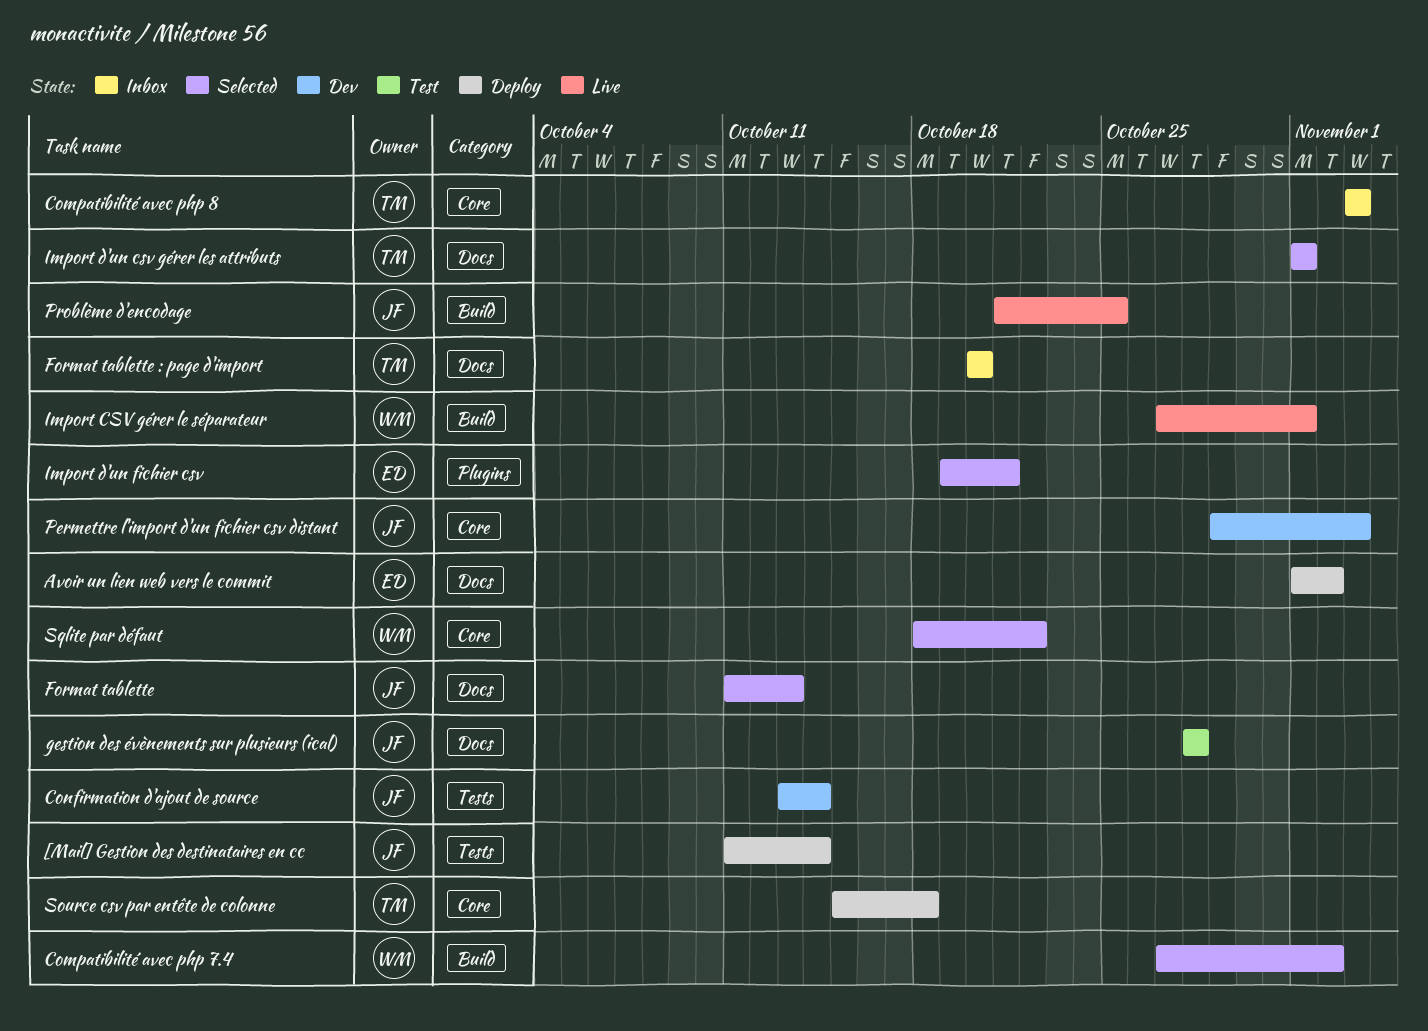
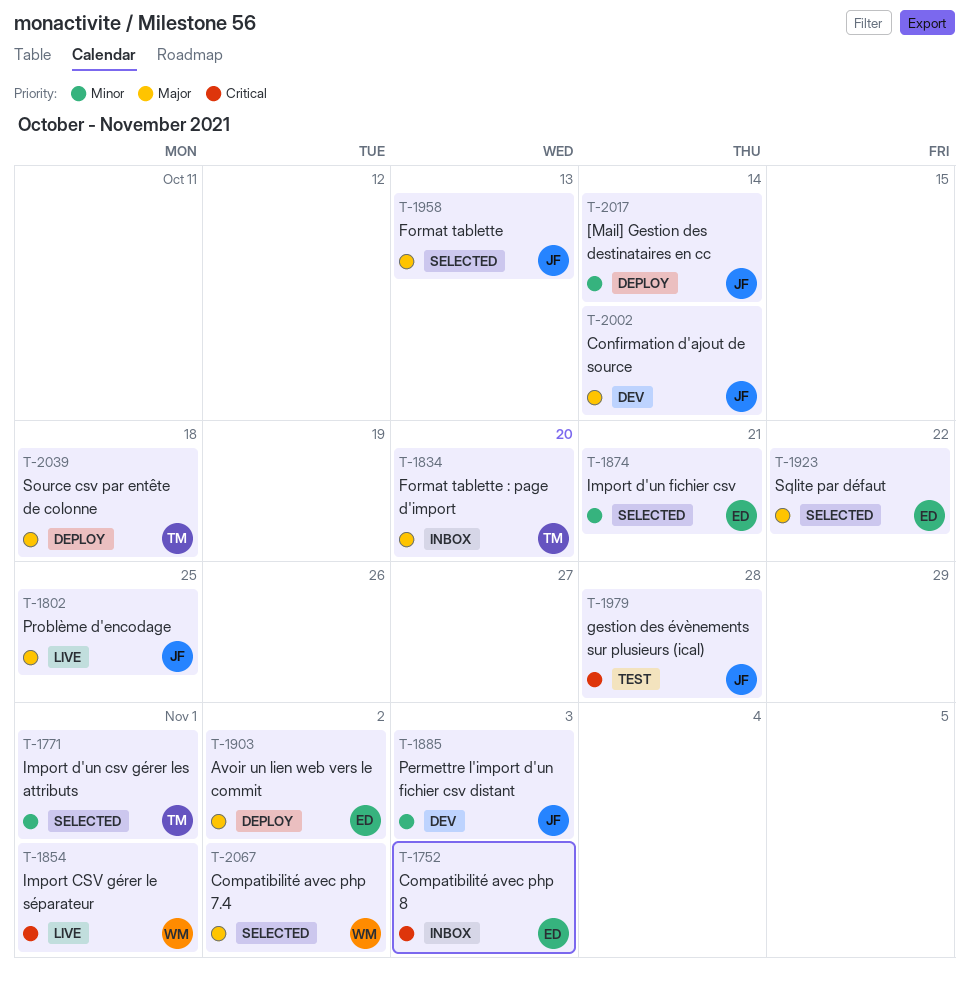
Compatibilité avec php 8, owner: TM -> ED
Sqlite par défaut, owner: WM -> ED

